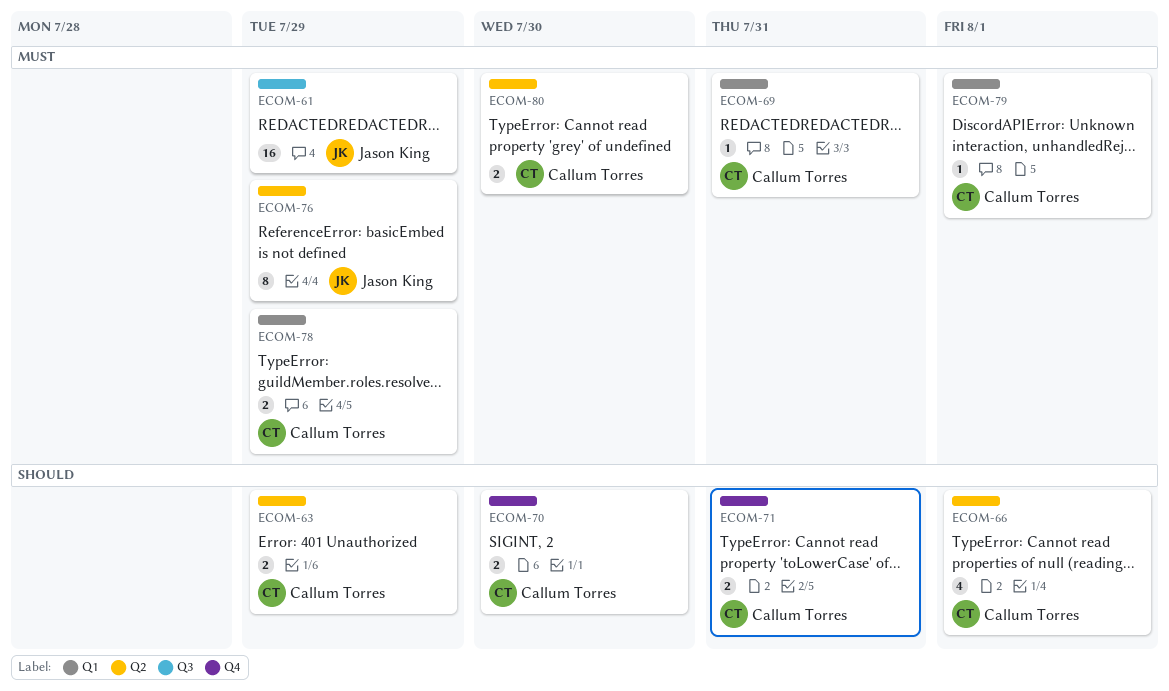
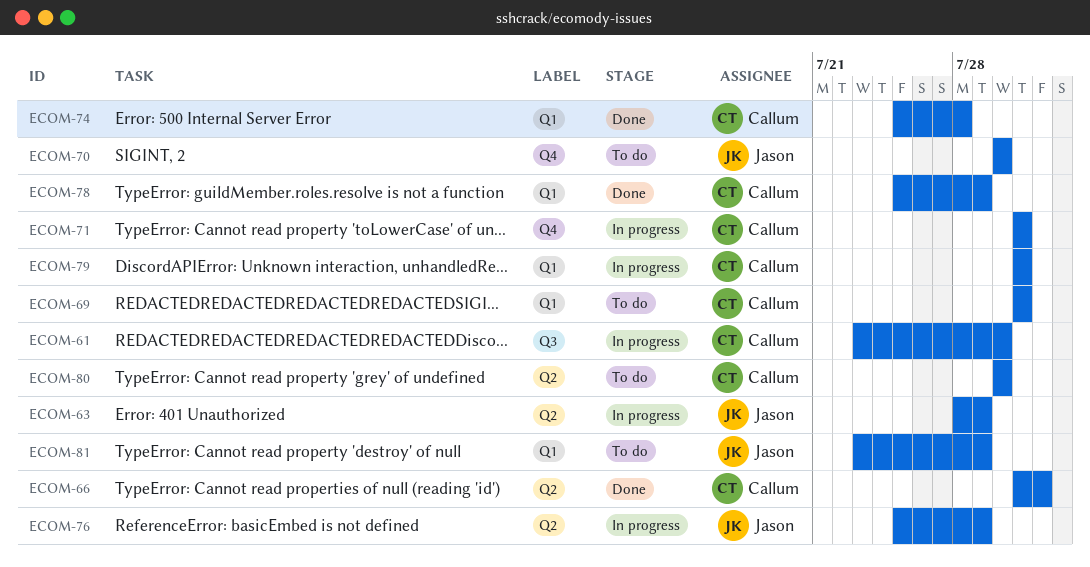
ECOM-61, owner: Jason King -> Callum Torres
ECOM-61, due: Jul 29 -> Jul 30
ECOM-63, owner: Callum Torres -> Jason King
ECOM-70, owner: Callum Torres -> Jason King
ECOM-74: none -> present
ECOM-79, due: Aug 1 -> Jul 31
ECOM-81: none -> present

